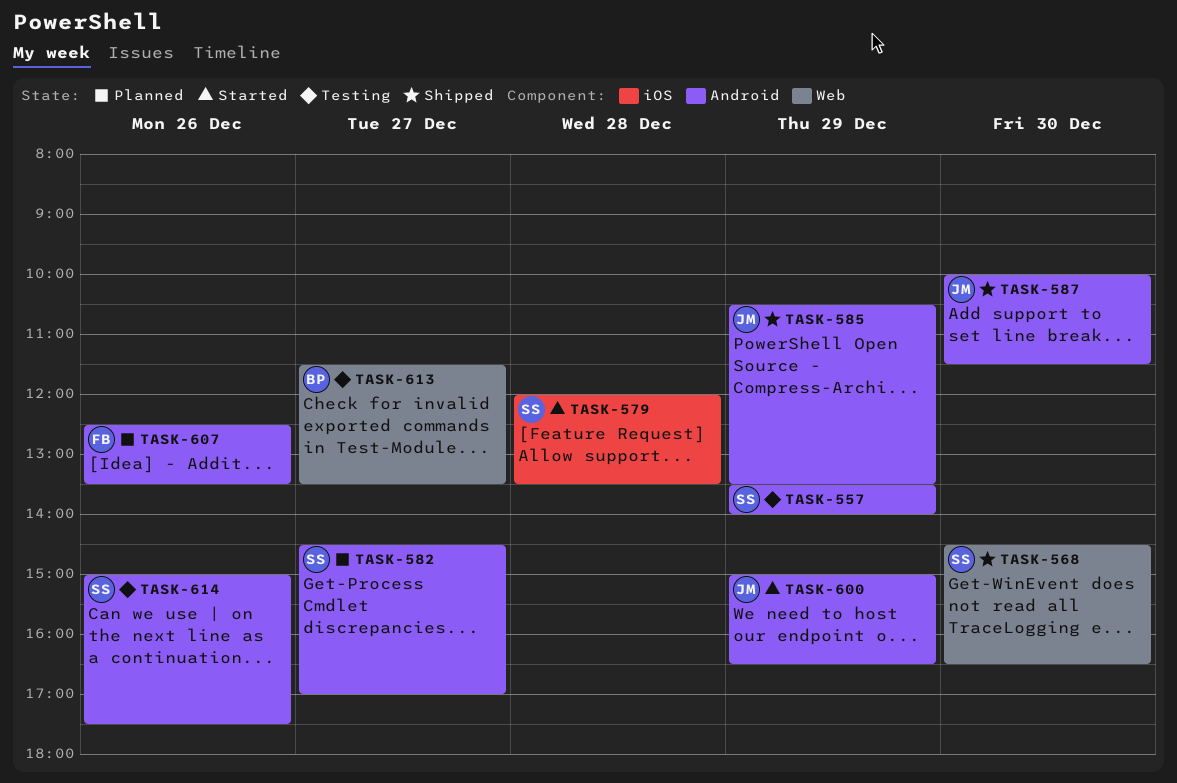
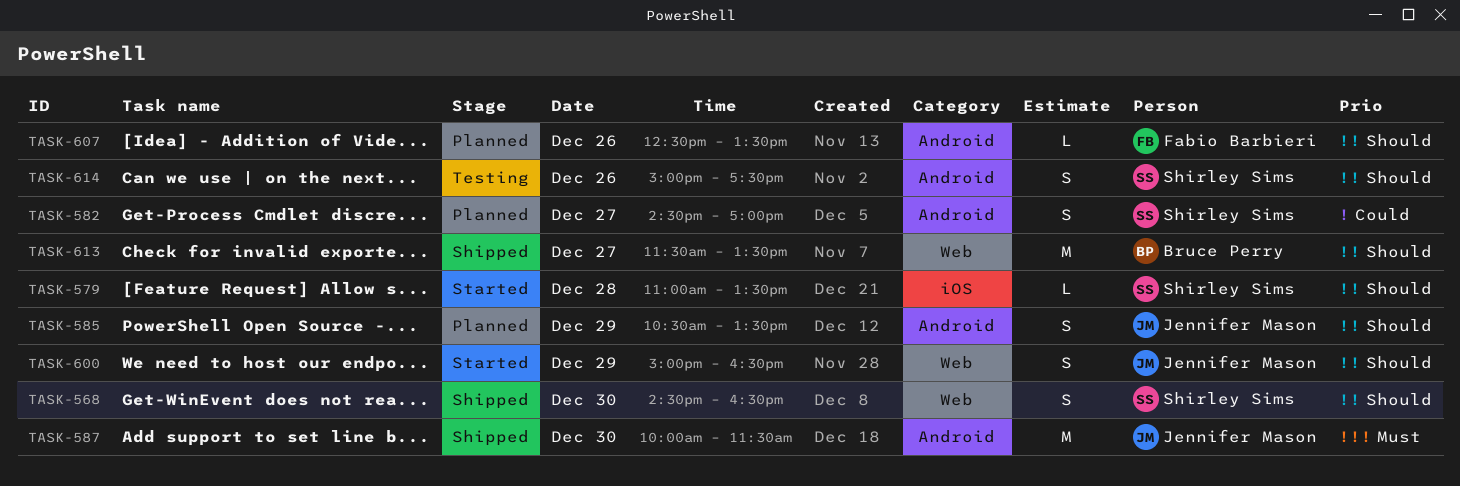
TASK-557: present -> none
TASK-579, begins: 12:00 -> 11:00
TASK-585, status: Shipped -> Planned
TASK-600, label: Android -> Web
TASK-613, status: Testing -> Shipped

